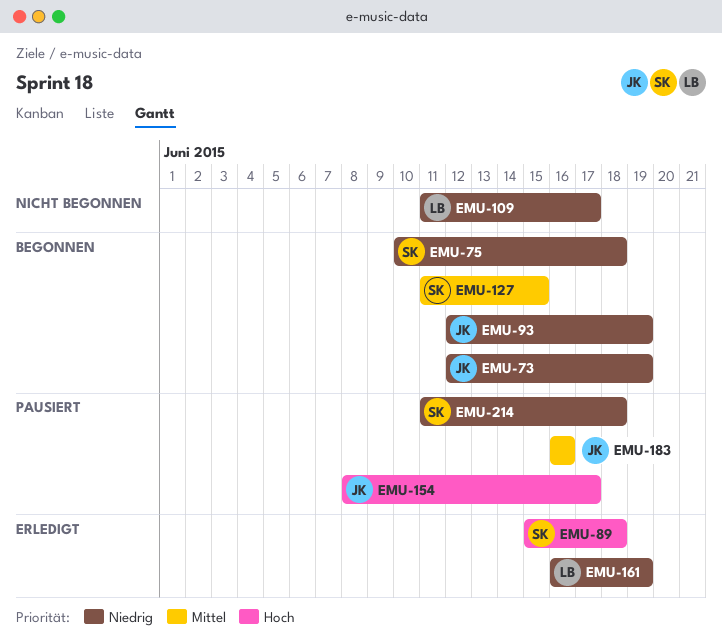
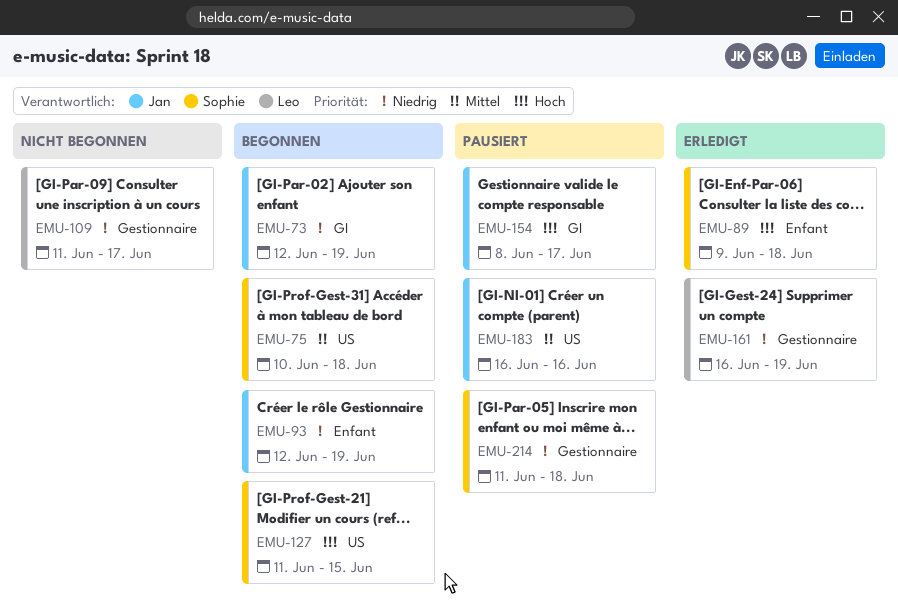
EMU-75, priority: Niedrig -> Mittel
EMU-89, start: Jun 15 -> Jun 9
EMU-127, priority: Mittel -> Hoch

